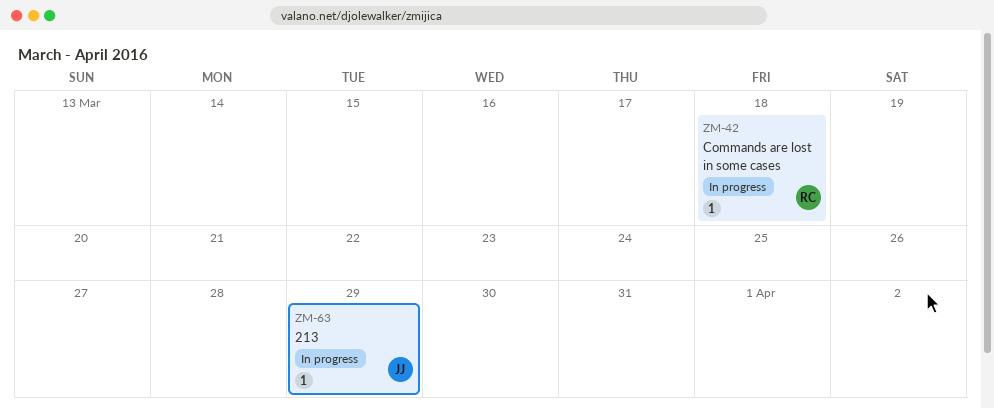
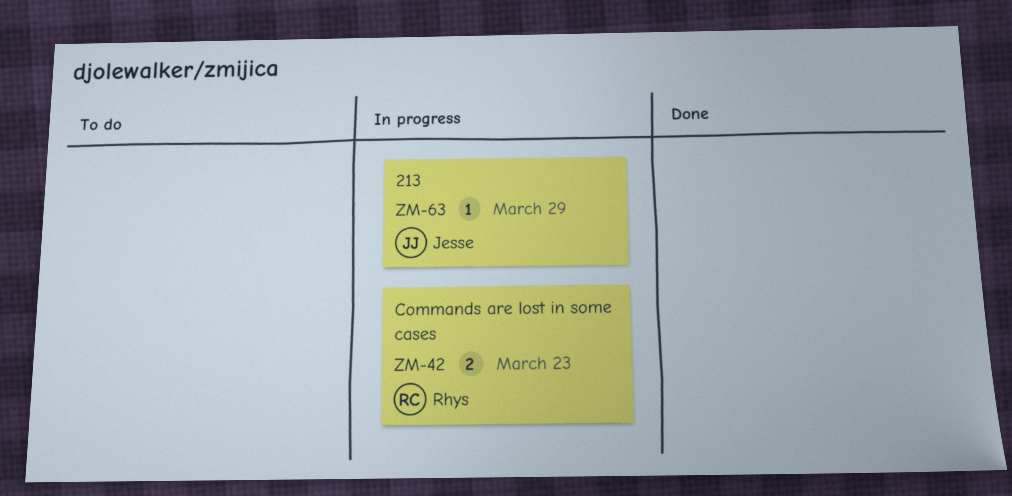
ZM-42, estimate: 1 -> 2
ZM-42, due: Mar 18 -> Mar 23

